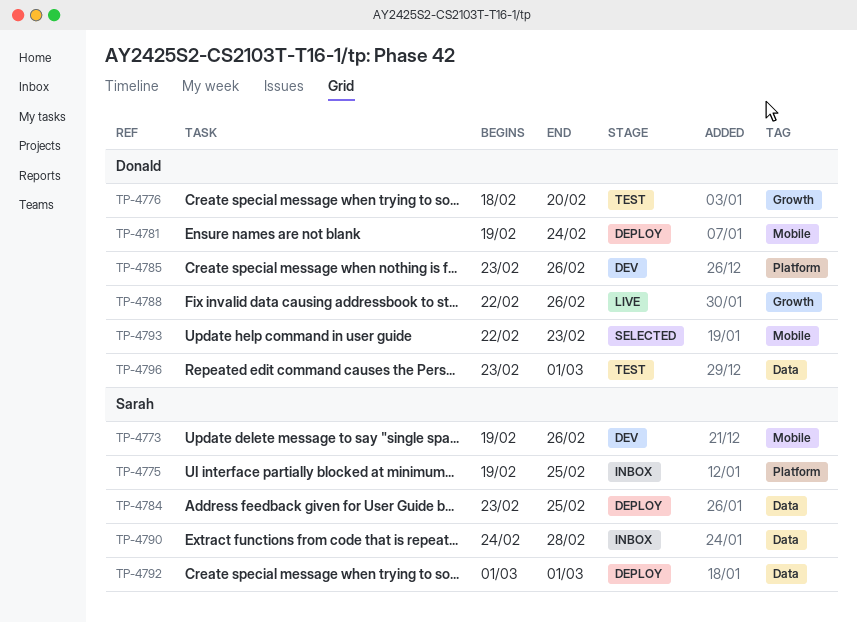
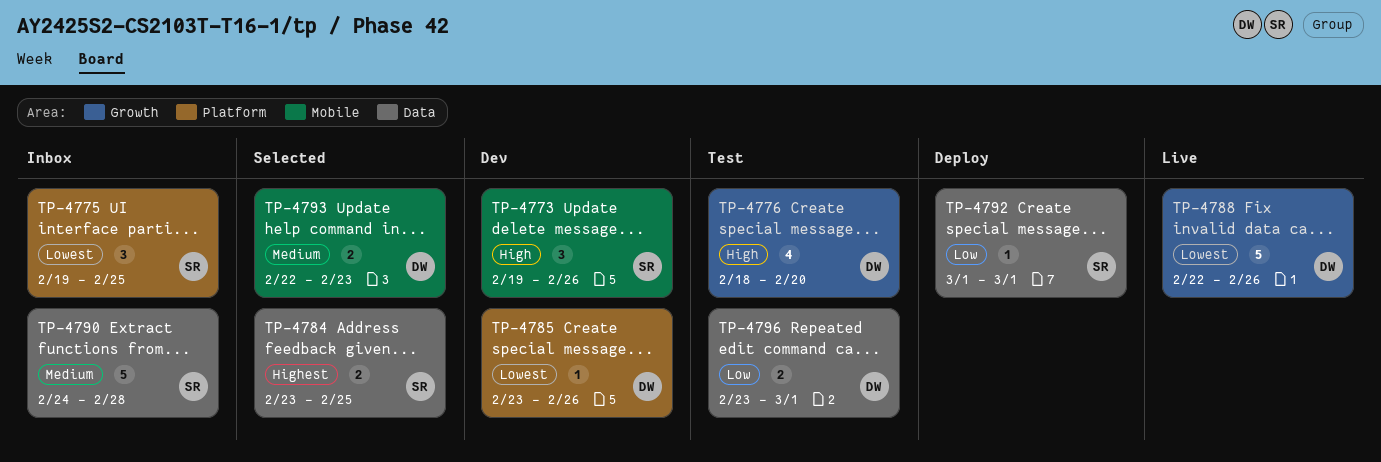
TP-4781: present -> none
TP-4784, status: Deploy -> Selected

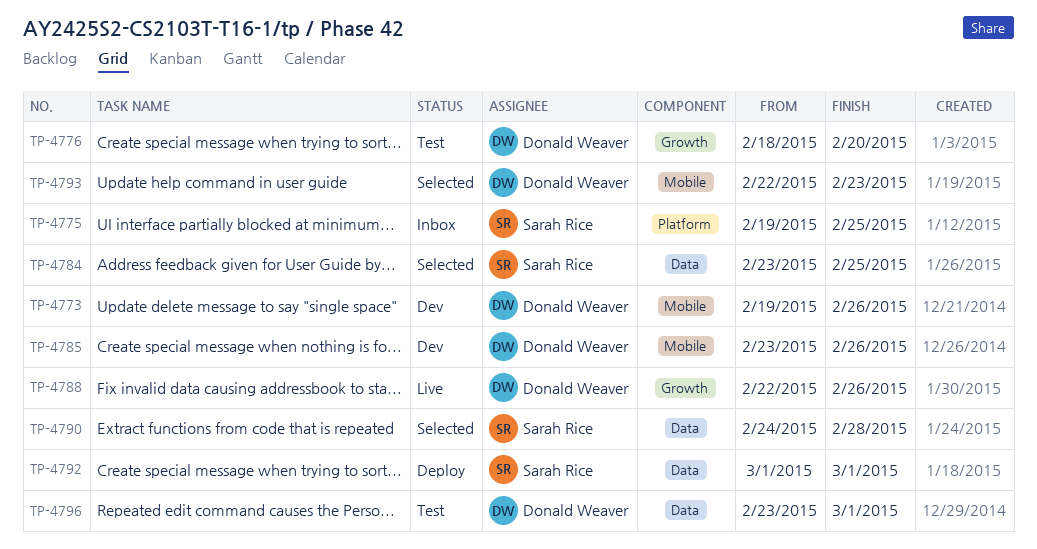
TP-4773, owner: Sarah Rice -> Donald Weaver
TP-4785, label: Platform -> Mobile
TP-4790, status: Inbox -> Selected

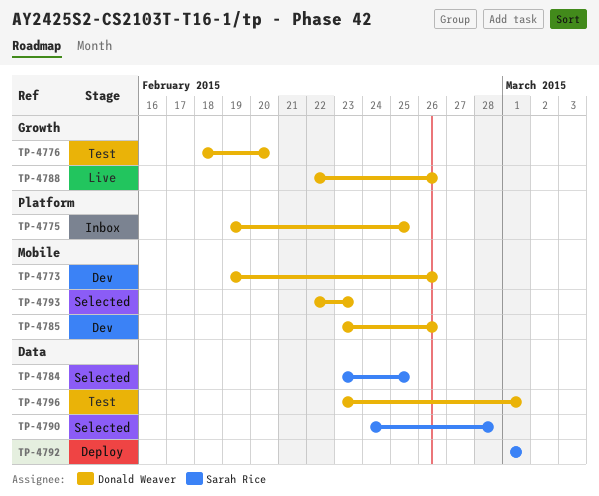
TP-4775, owner: Sarah Rice -> Donald Weaver

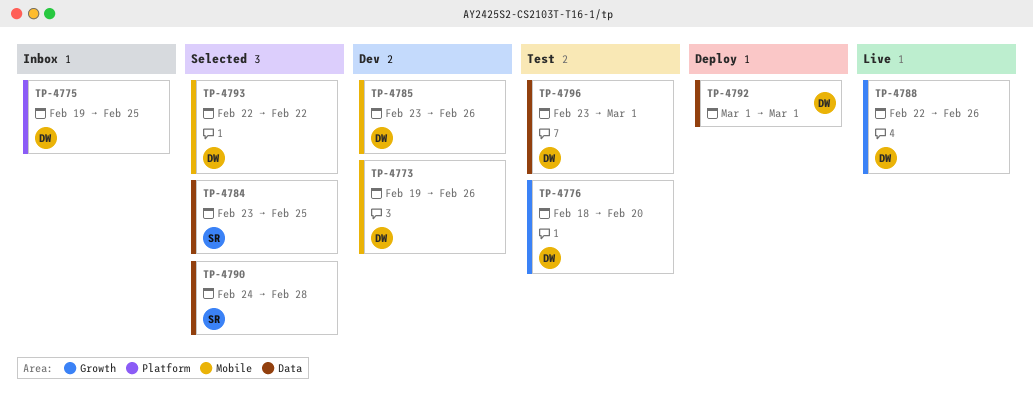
TP-4792, owner: Sarah Rice -> Donald Weaver
TP-4793, due: Feb 23 -> Feb 22

